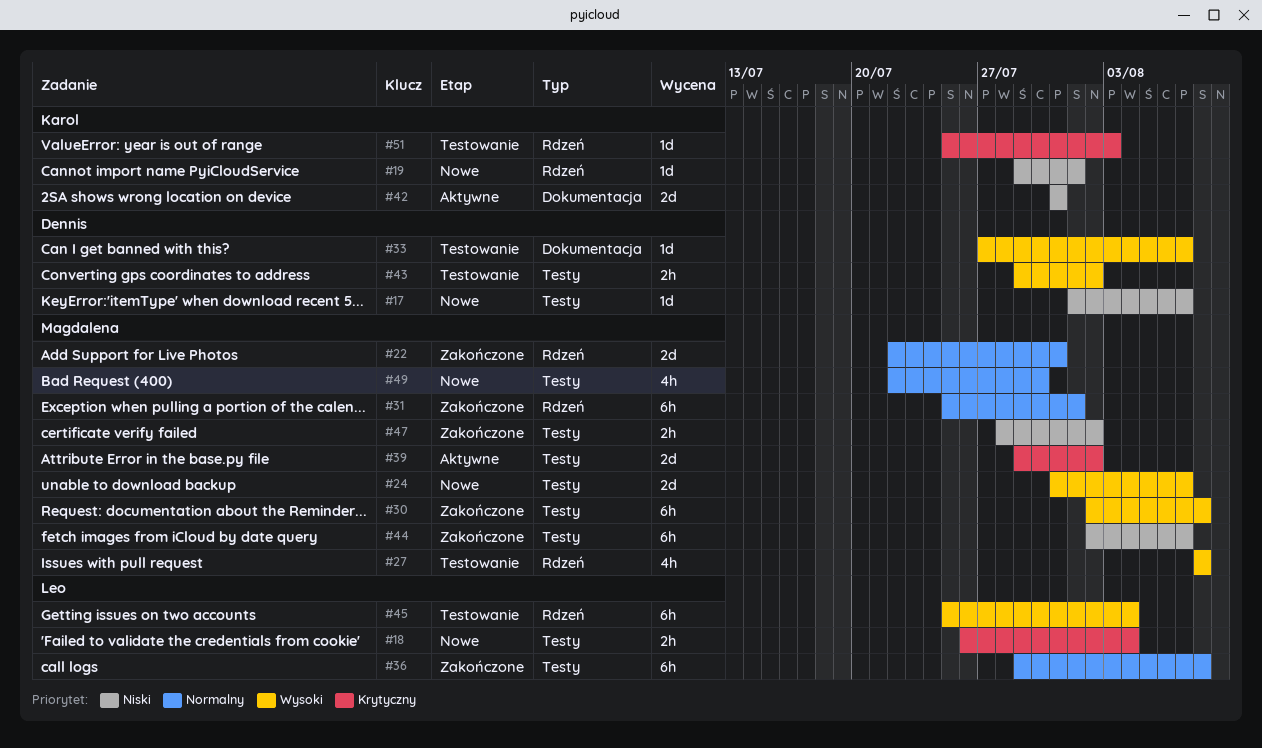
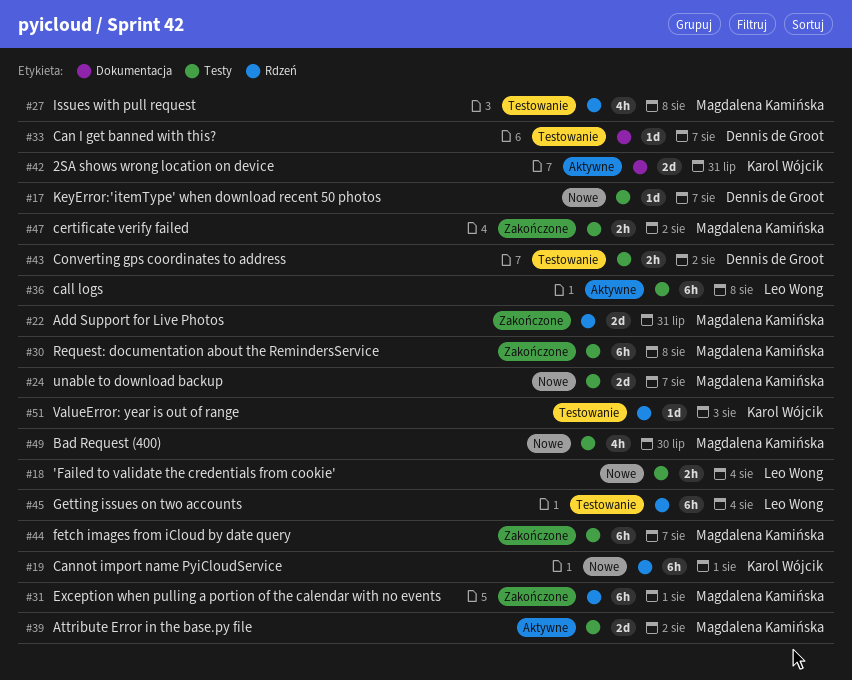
#19, estimate: 1d -> 6h
#36, status: Zakończone -> Aktywne

